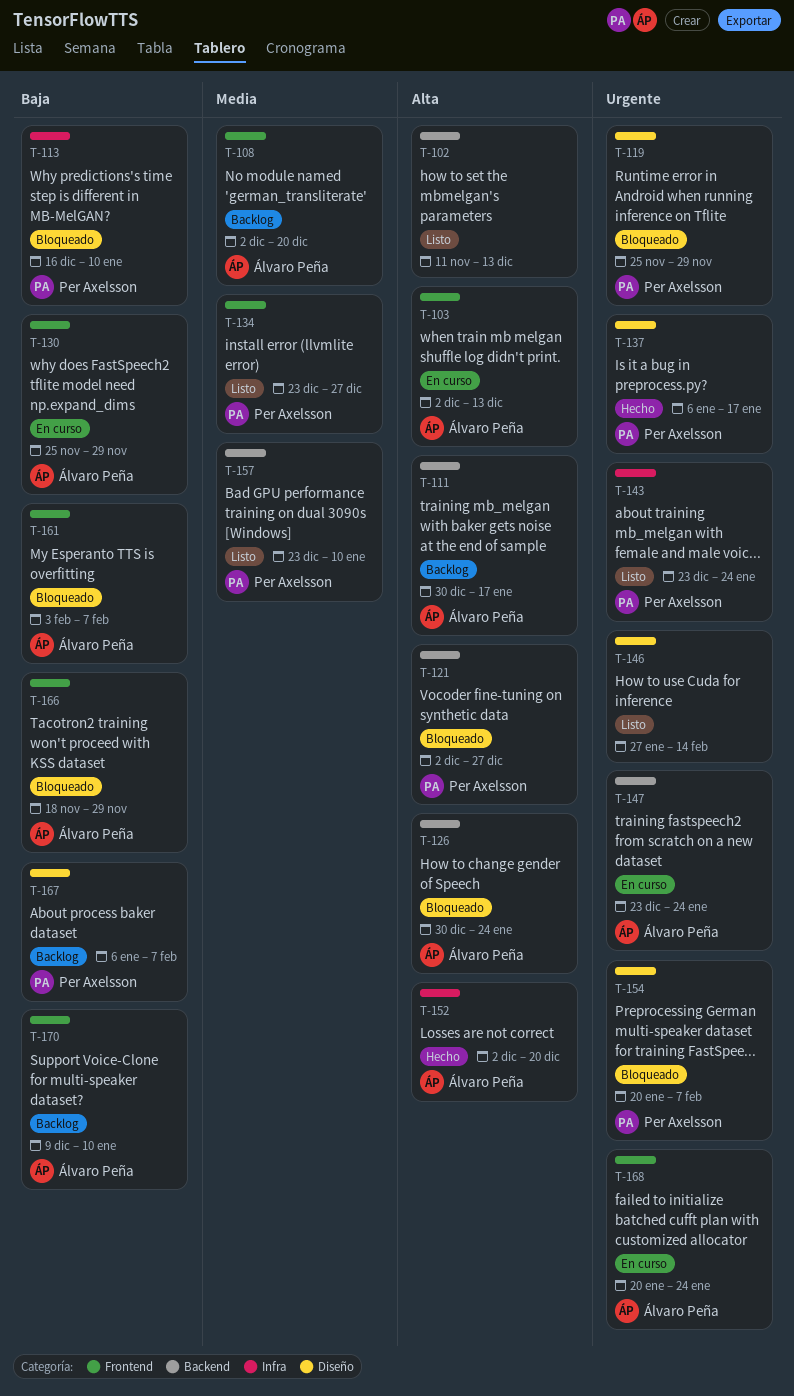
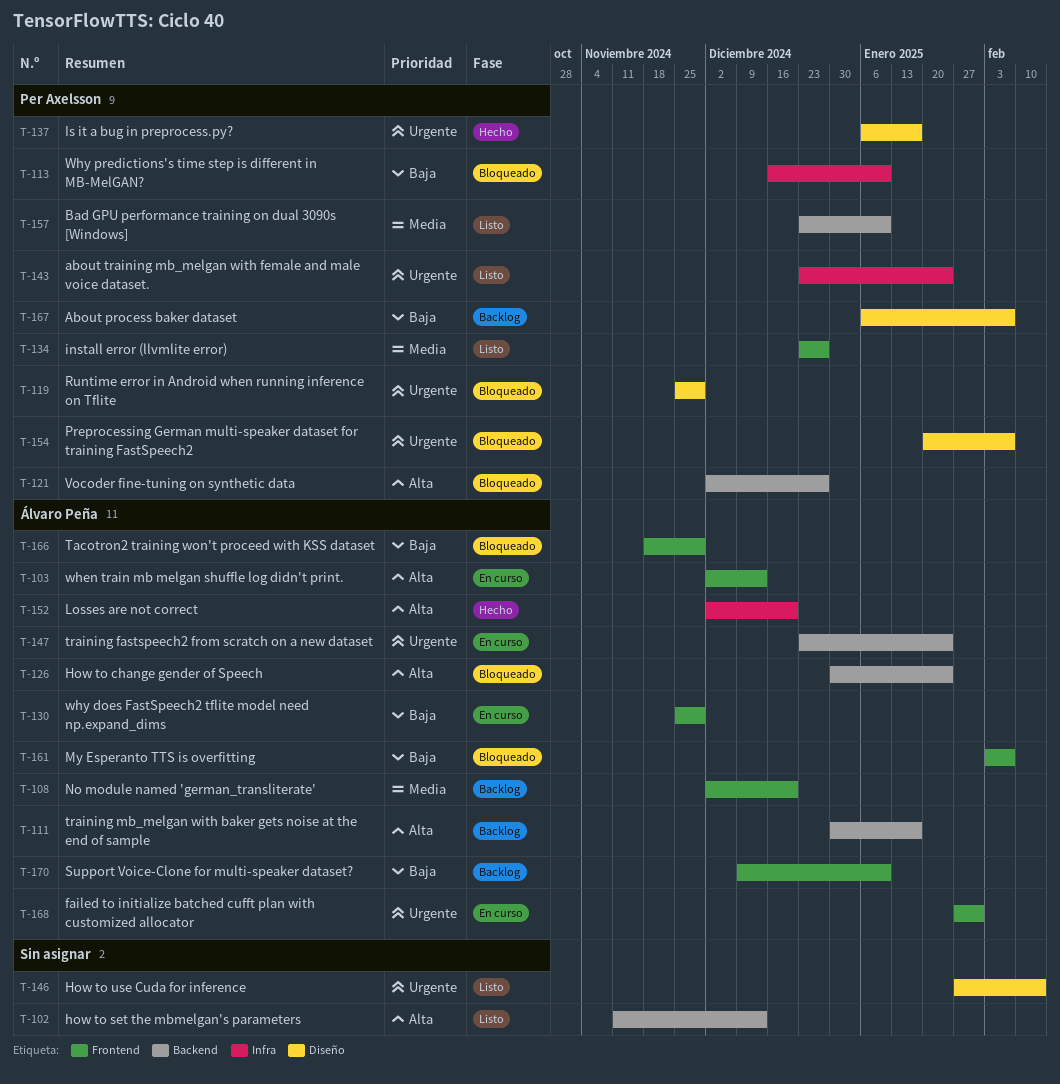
T-168, start: Jan 20 -> Jan 27
T-168, due: Jan 24 -> Jan 31

